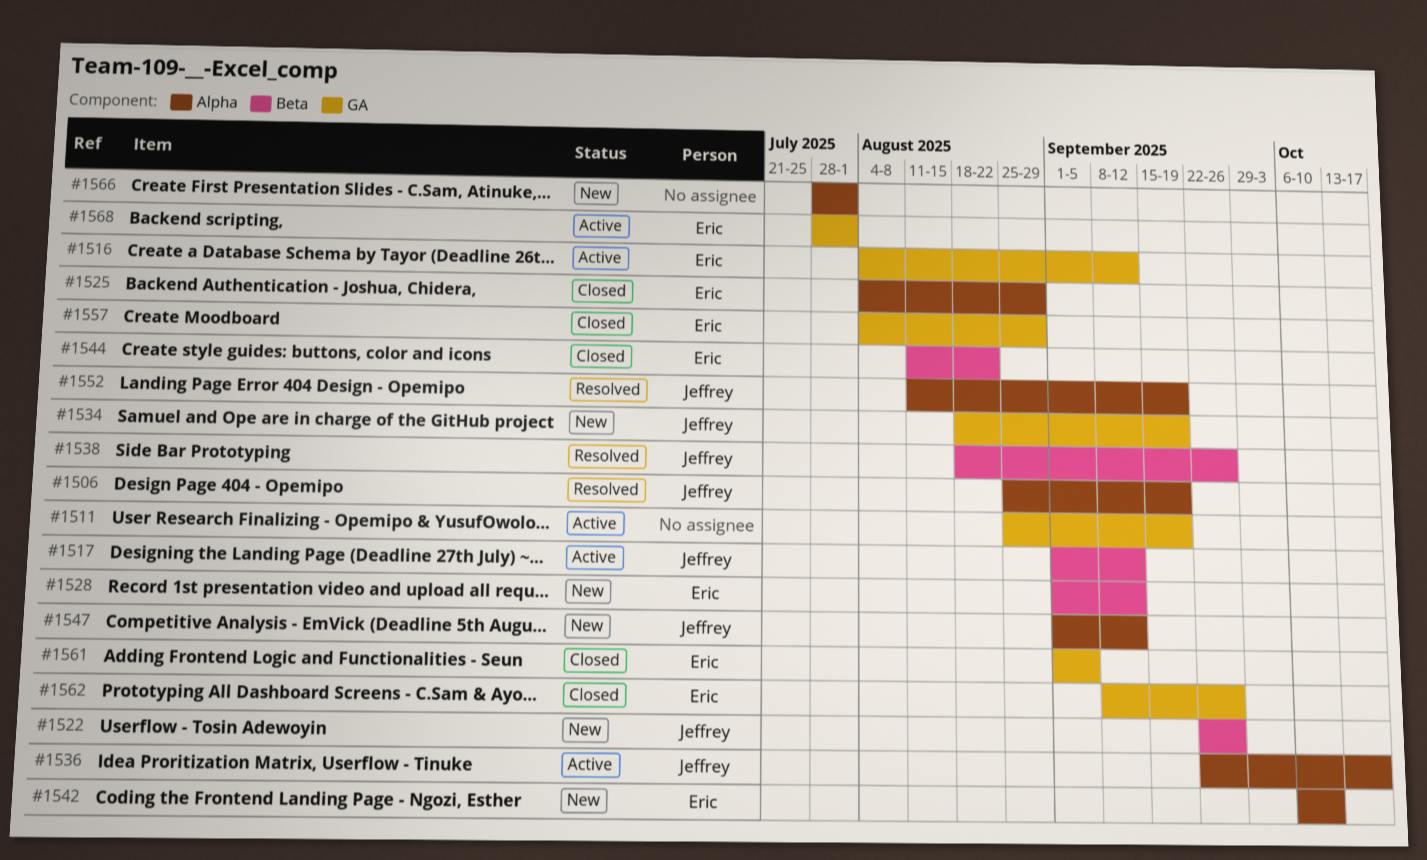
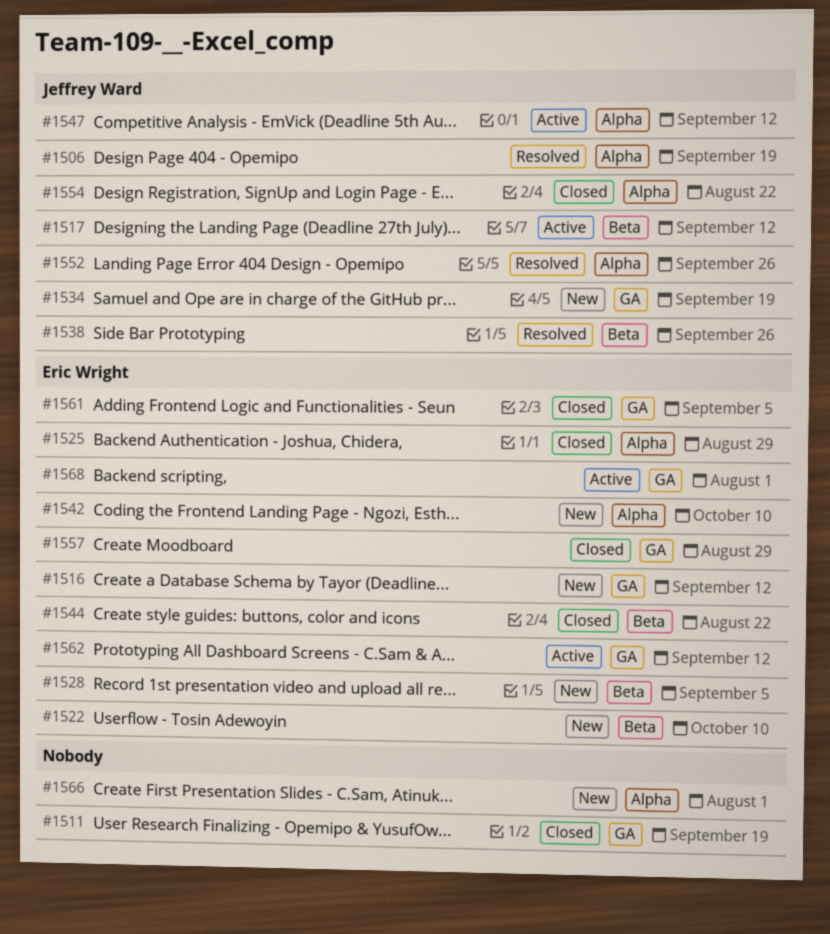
#1511, status: Active -> Closed
#1516, status: Active -> New
#1522, owner: Jeffrey Ward -> Eric Wright
#1522, due: Sep 26 -> Oct 10
#1528, due: Sep 12 -> Sep 5
#1536: present -> none
#1547, status: New -> Active
#1552, due: Sep 19 -> Sep 26
#1554: none -> present
#1562, status: Closed -> Active
#1562, due: Sep 26 -> Sep 12

